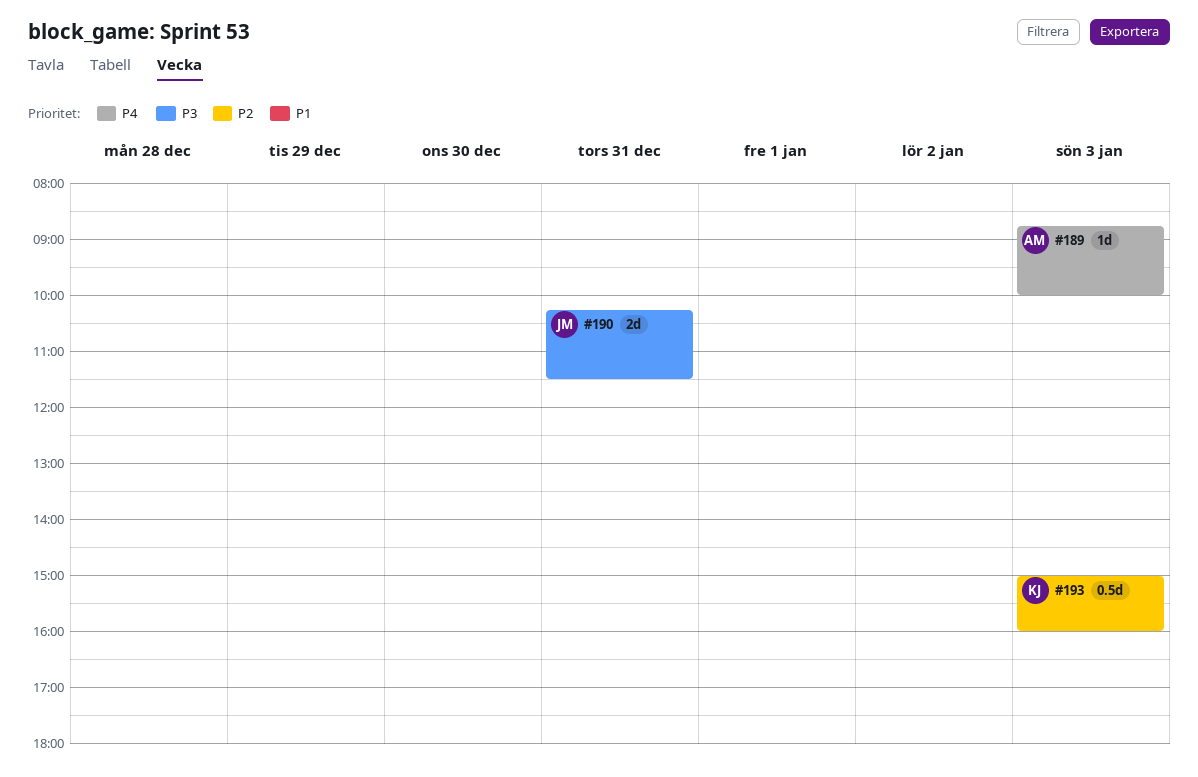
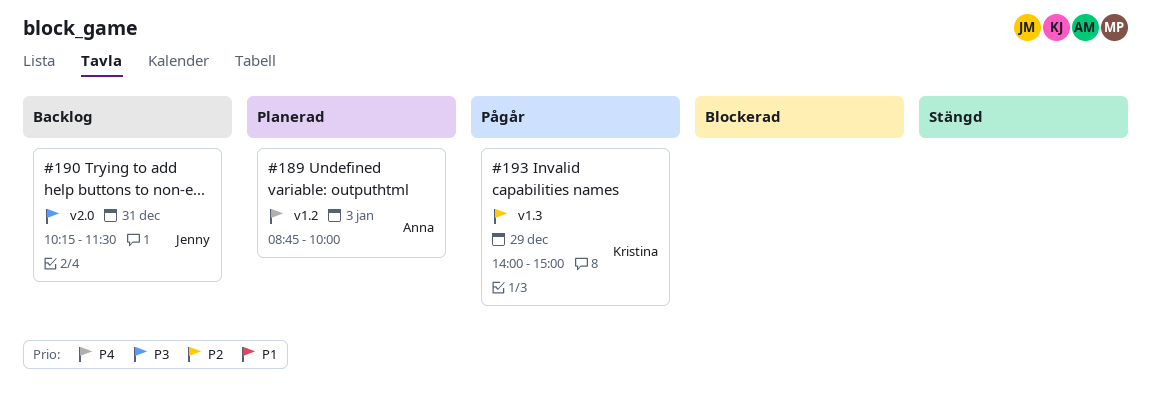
#193, day: Jan 3 -> Dec 29
#193, begins: 15:00 -> 14:00
#193, ends: 16:00 -> 15:00

